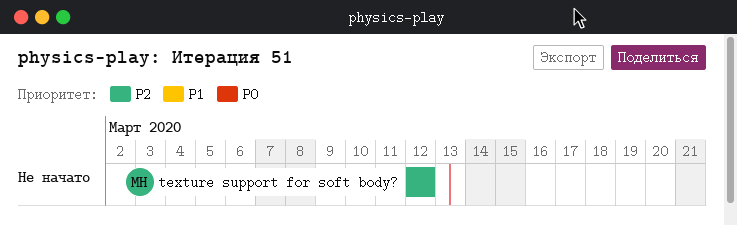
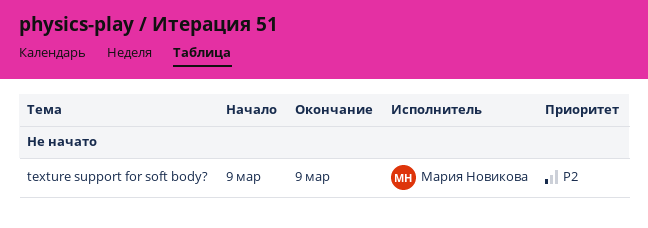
texture support for soft body?, start: Mar 12 -> Mar 9
texture support for soft body?, due: Mar 12 -> Mar 9

